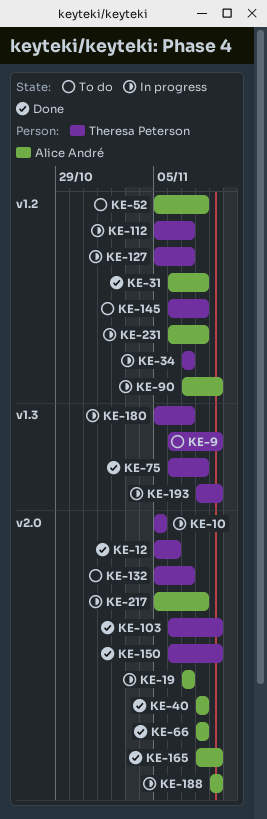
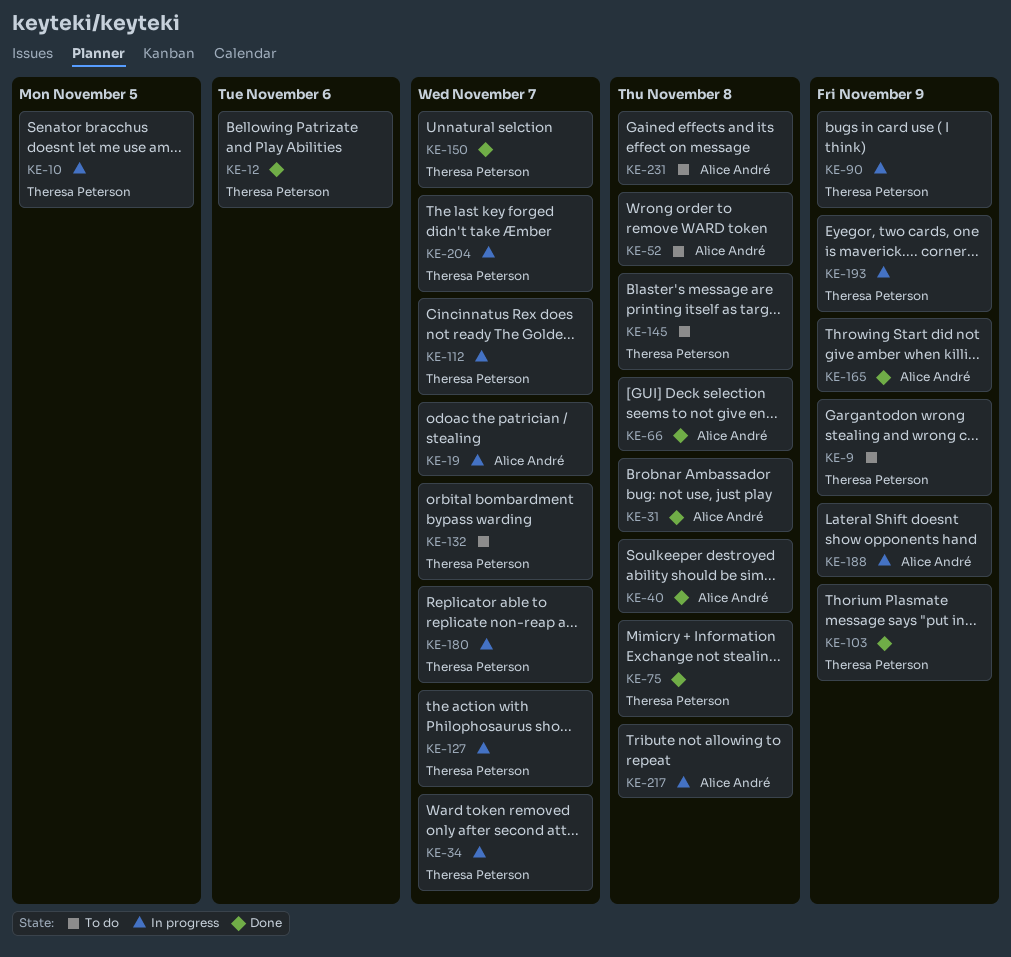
KE-90, owner: Alice André -> Theresa Peterson
KE-150, due: Nov 9 -> Nov 7
KE-204: none -> present
KE-231, status: In progress -> To do

